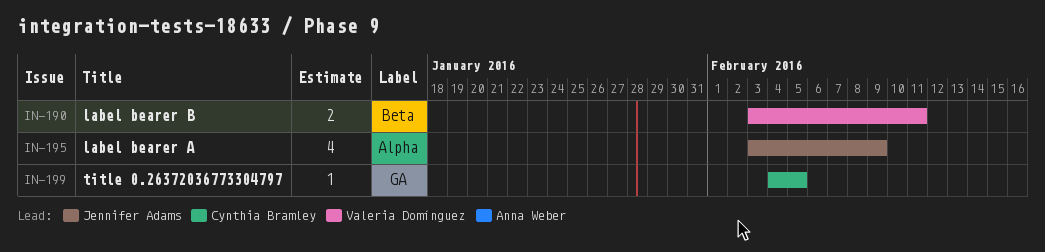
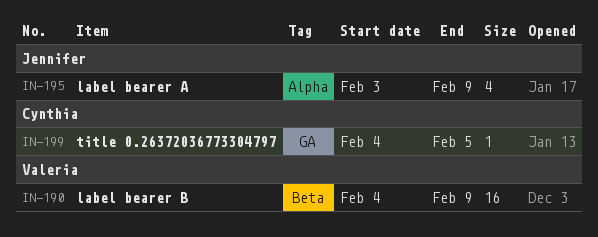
IN-190, estimate: 2 -> 16
IN-190, start: Feb 3 -> Feb 4
IN-190, due: Feb 11 -> Feb 9

